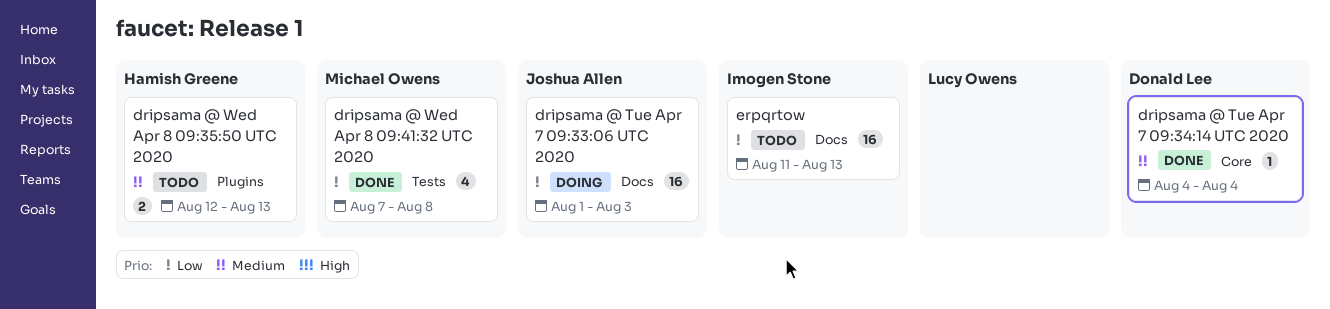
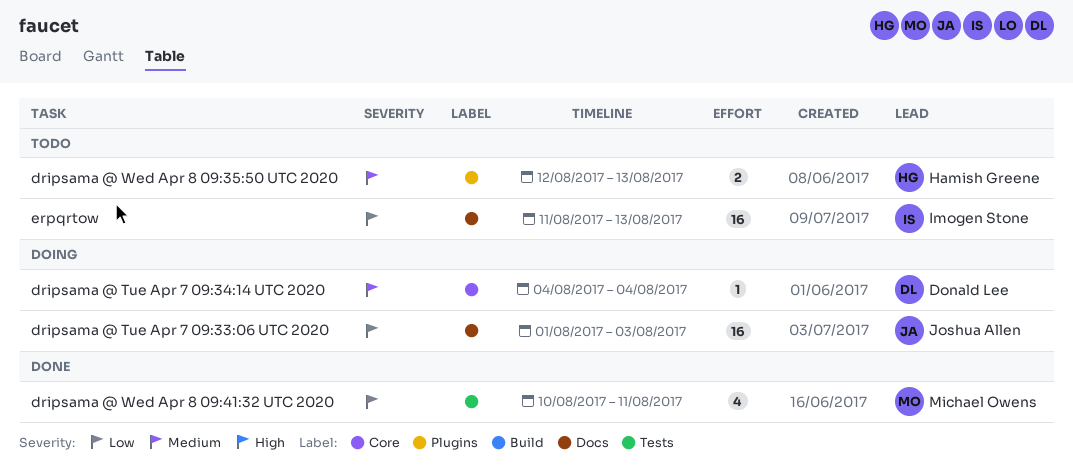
dripsama @ Tue Apr 7 09:34:14 UTC 2020, status: Done -> Doing
dripsama @ Wed Apr 8 09:41:32 UTC 2020, start: Aug 7 -> Aug 10
dripsama @ Wed Apr 8 09:41:32 UTC 2020, due: Aug 8 -> Aug 11

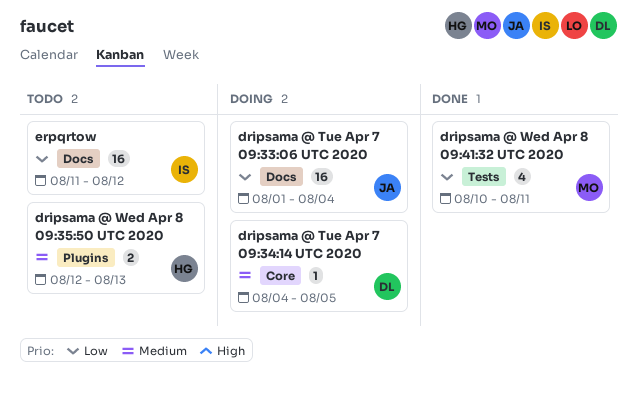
dripsama @ Tue Apr 7 09:33:06 UTC 2020, due: Aug 3 -> Aug 4
dripsama @ Tue Apr 7 09:34:14 UTC 2020, due: Aug 4 -> Aug 5
erpqrtow, due: Aug 13 -> Aug 12

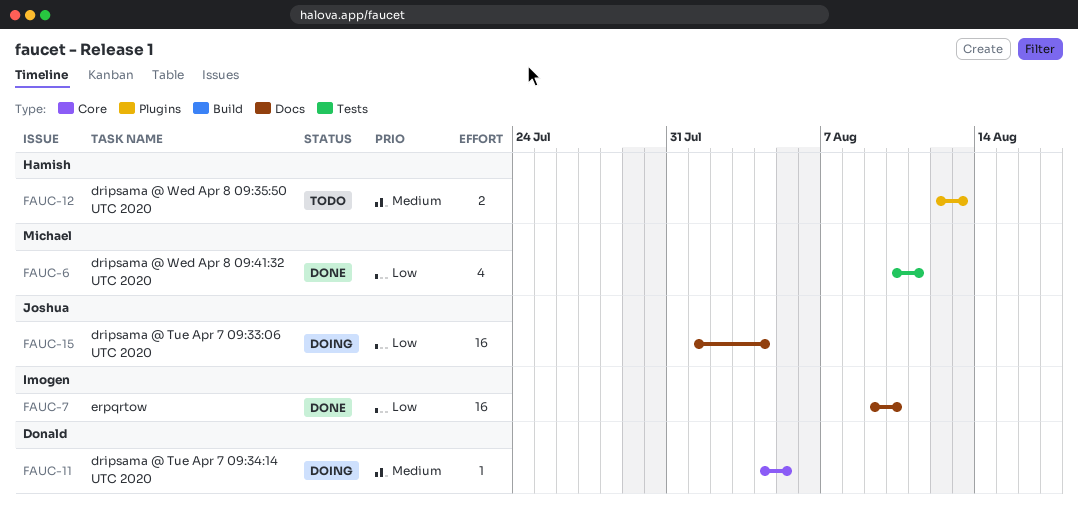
erpqrtow, status: Todo -> Done
erpqrtow, start: Aug 11 -> Aug 9
erpqrtow, due: Aug 12 -> Aug 10

